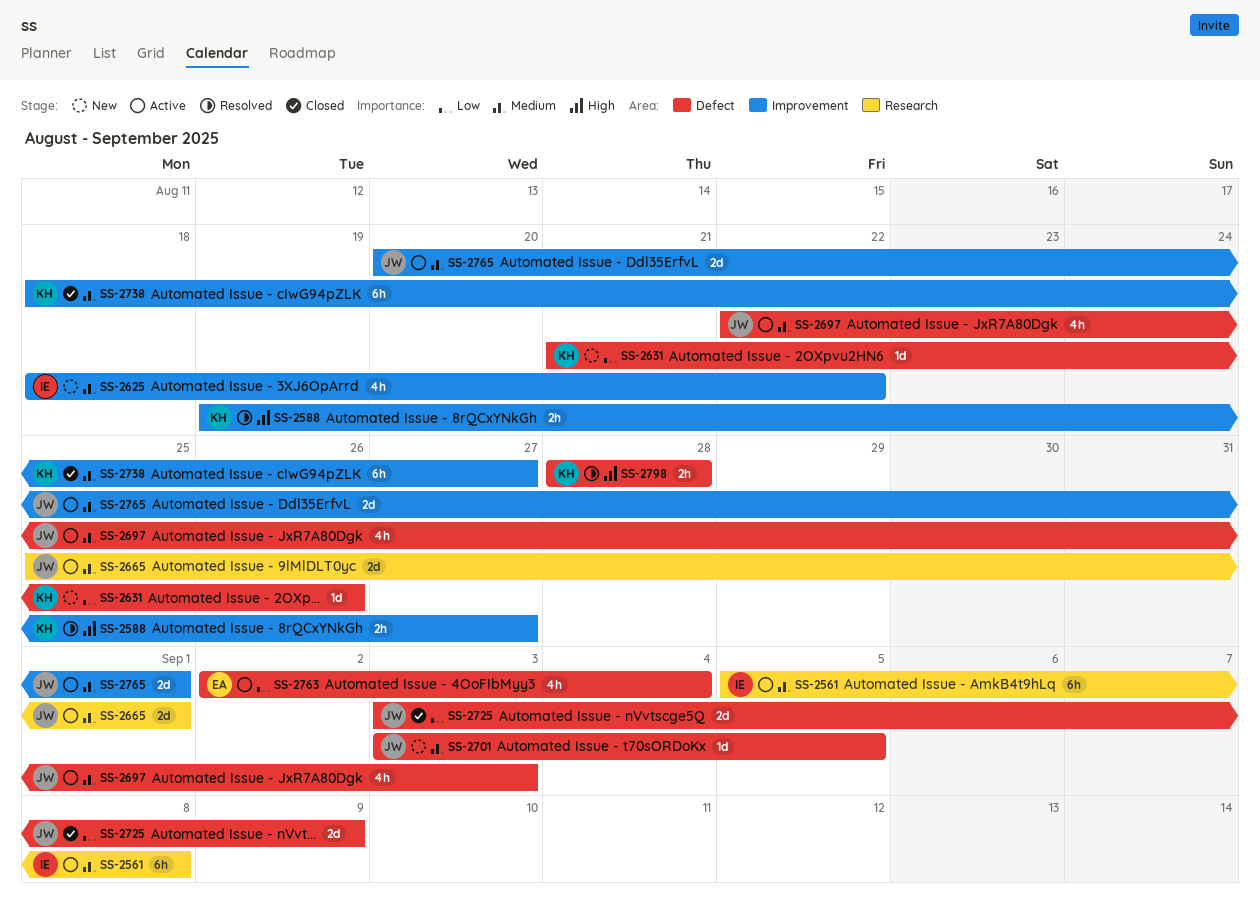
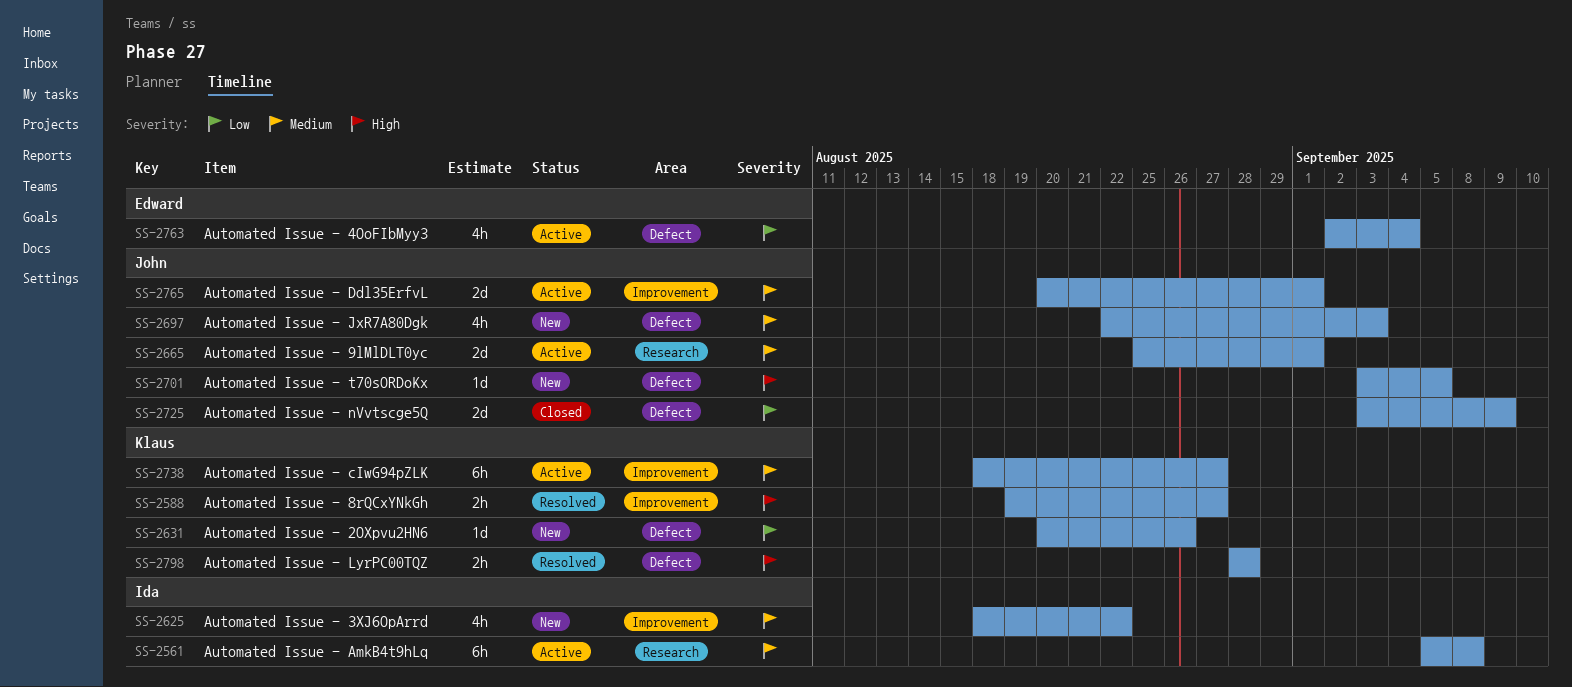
SS-2631, start: Aug 21 -> Aug 20
SS-2697, status: Active -> New
SS-2701, priority: Medium -> High
SS-2738, status: Closed -> Active

